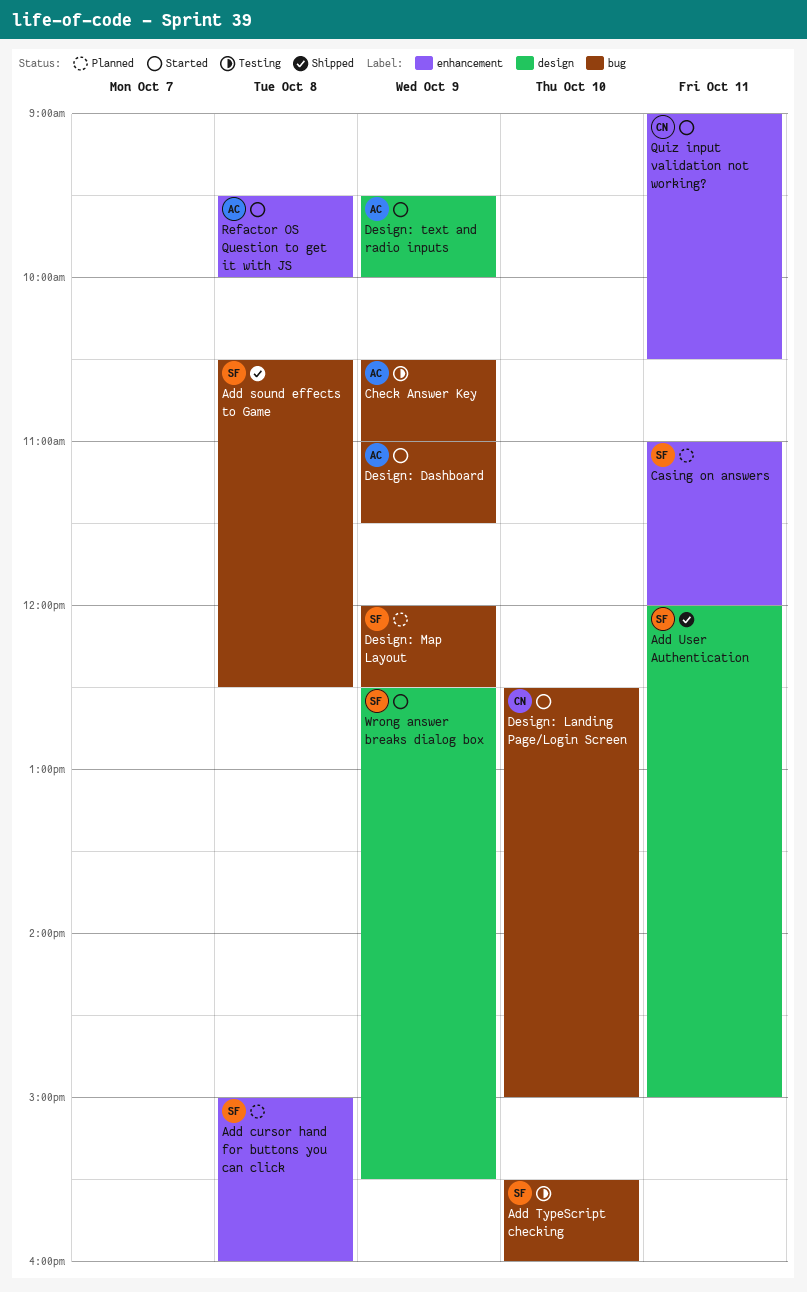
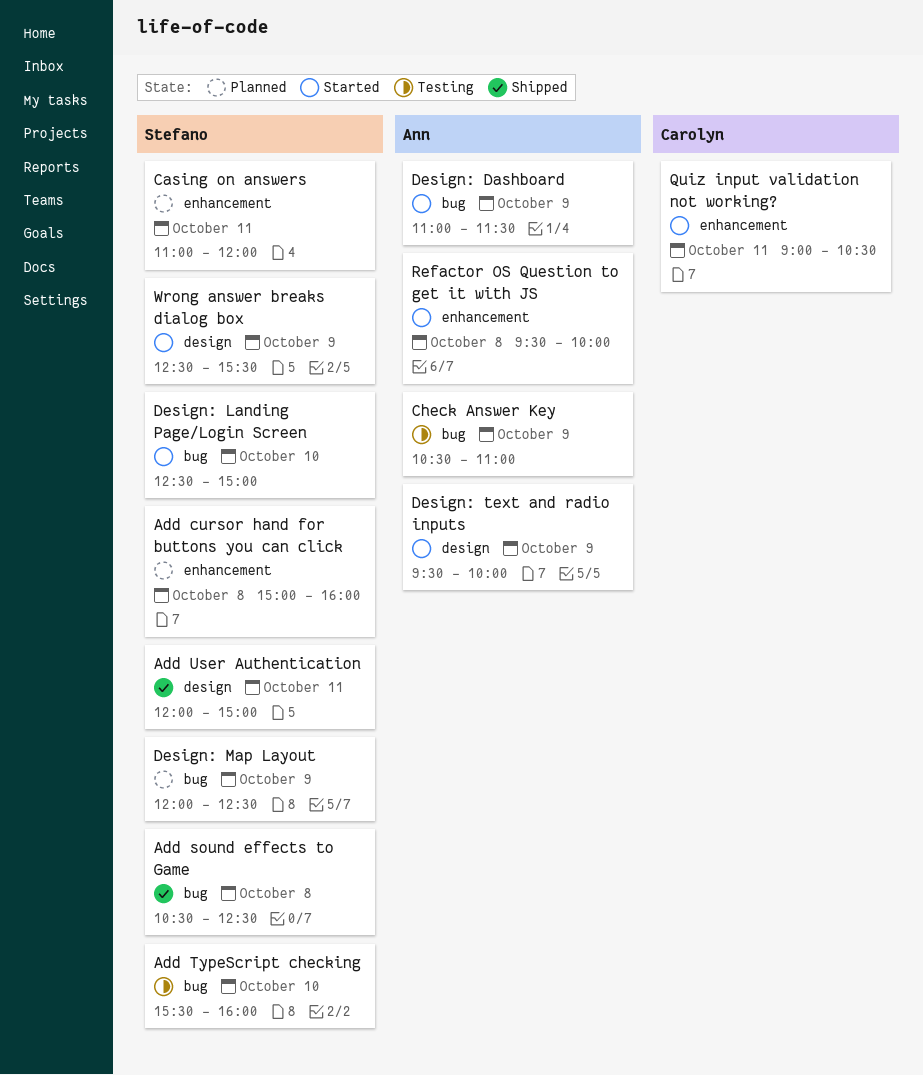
Design: Landing Page/Login Screen, owner: Carolyn -> Stefano

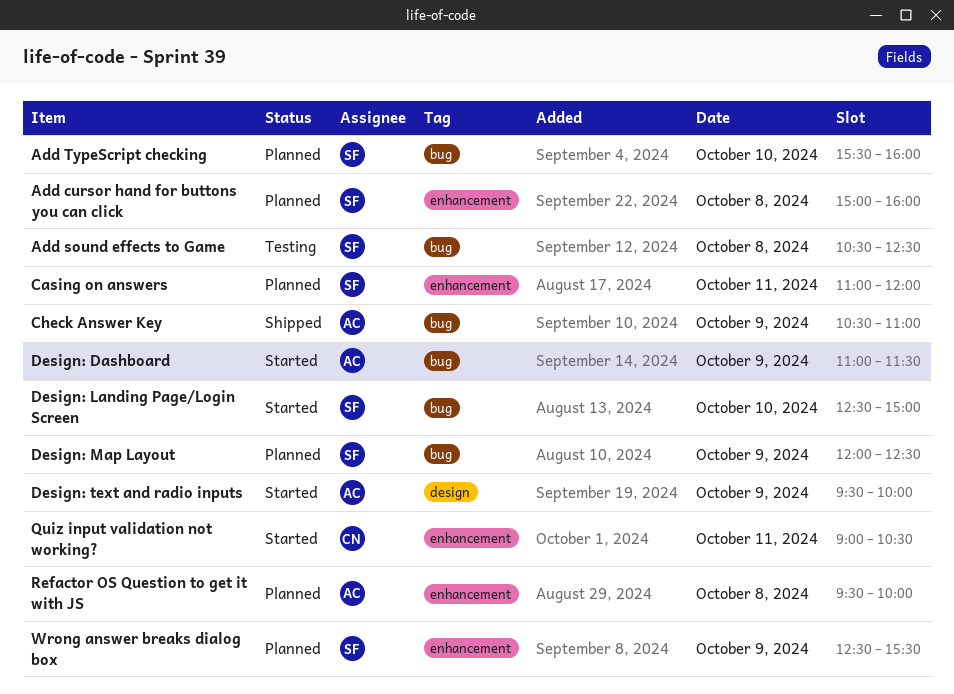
Add sound effects to Game, status: Shipped -> Testing
Add TypeScript checking, status: Testing -> Planned
Add User Authentication: present -> none
Check Answer Key, status: Testing -> Shipped
Refactor OS Question to get it with JS, status: Started -> Planned
Wrong answer breaks dialog box, status: Started -> Planned
Wrong answer breaks dialog box, label: design -> enhancement

